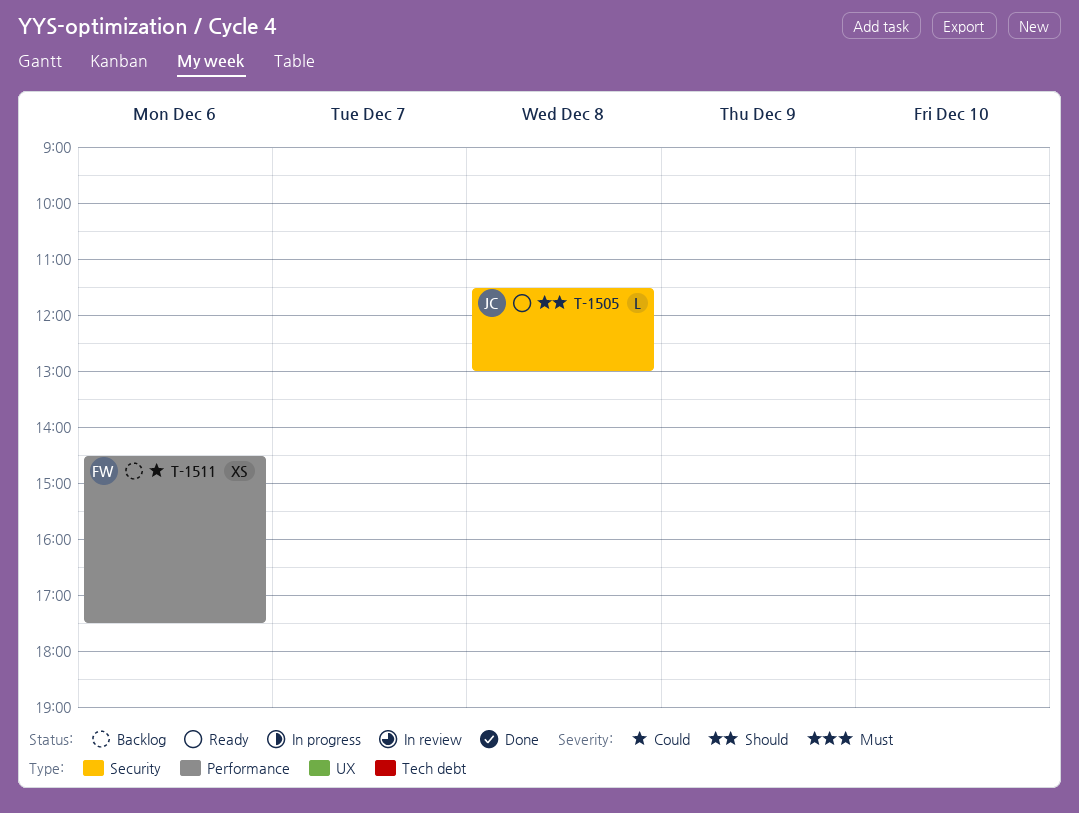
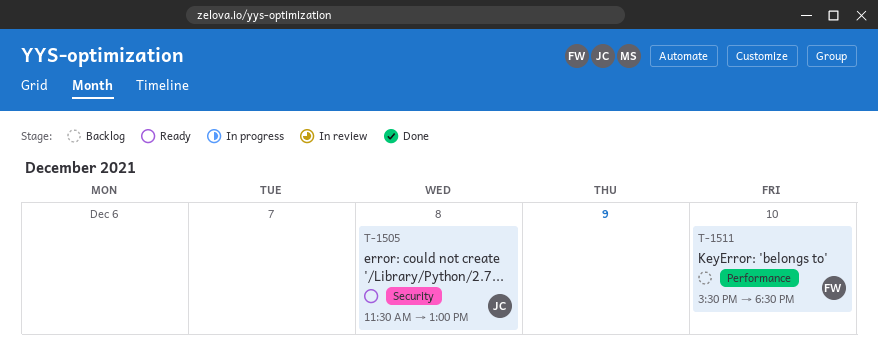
T-1511, day: Dec 6 -> Dec 10
T-1511, begins: 14:30 -> 15:30
T-1511, ends: 17:30 -> 18:30

